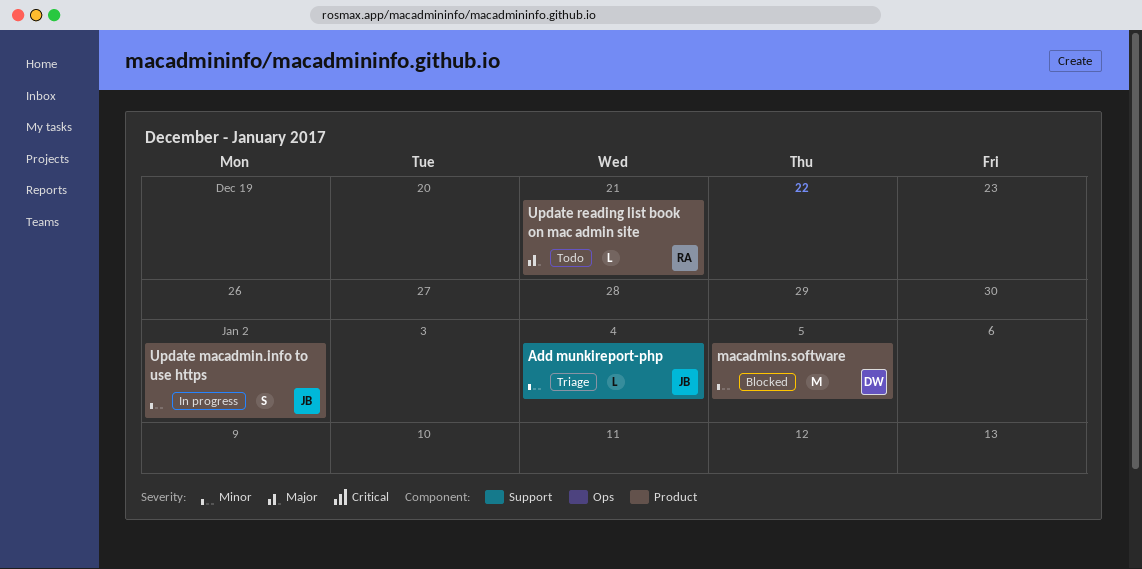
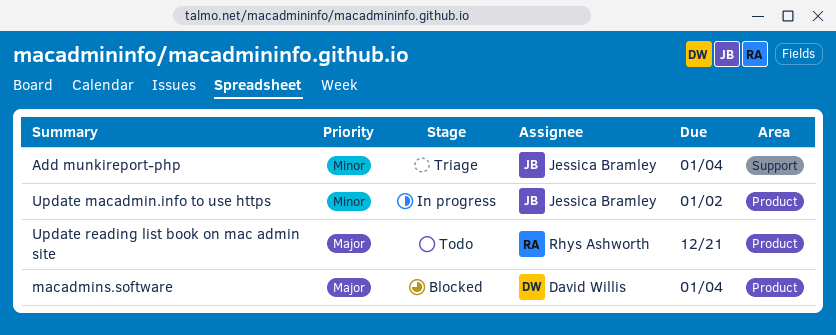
macadmins.software, priority: Minor -> Major
macadmins.software, due: Jan 5 -> Jan 4

